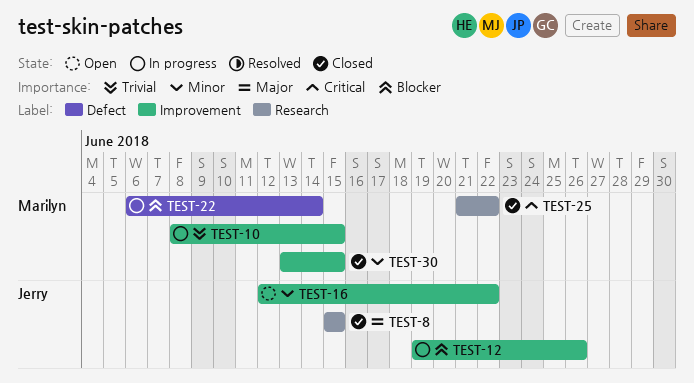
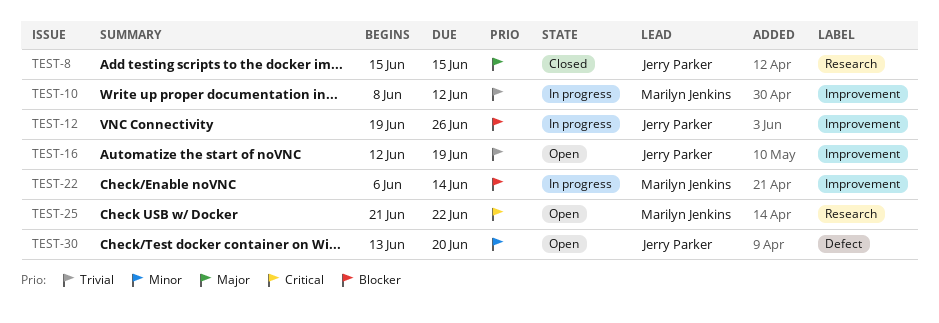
TEST-10, due: Jun 15 -> Jun 12
TEST-16, priority: Minor -> Trivial
TEST-16, due: Jun 22 -> Jun 19
TEST-22, label: Defect -> Improvement
TEST-25, status: Closed -> Open
TEST-30, status: Closed -> Open
TEST-30, owner: Marilyn Jenkins -> Jerry Parker
TEST-30, label: Improvement -> Defect
TEST-30, due: Jun 15 -> Jun 20

